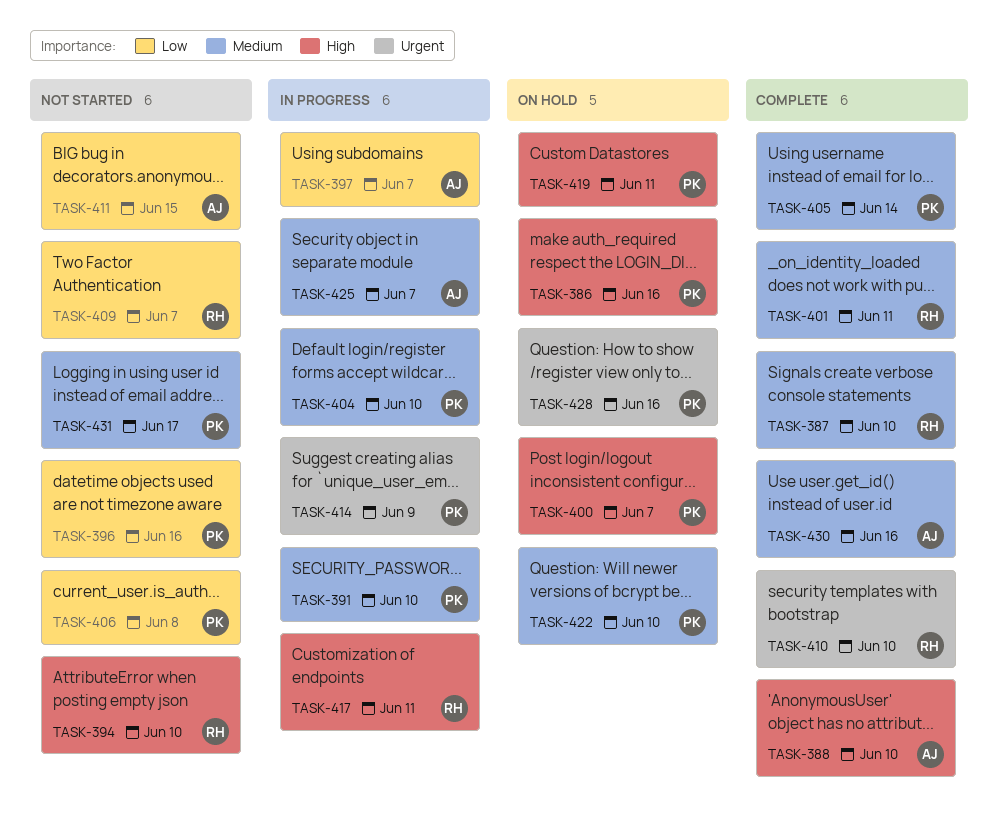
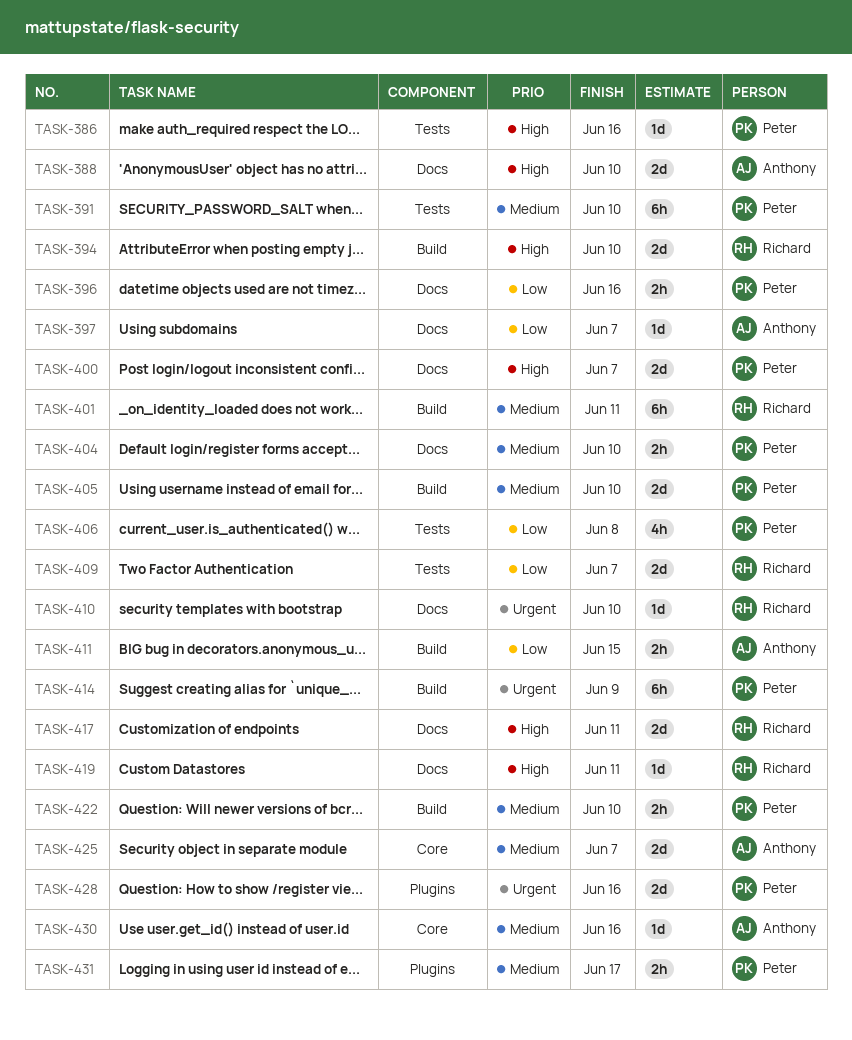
TASK-387: present -> none
TASK-405, due: Jun 14 -> Jun 10
TASK-419, owner: Peter -> Richard

